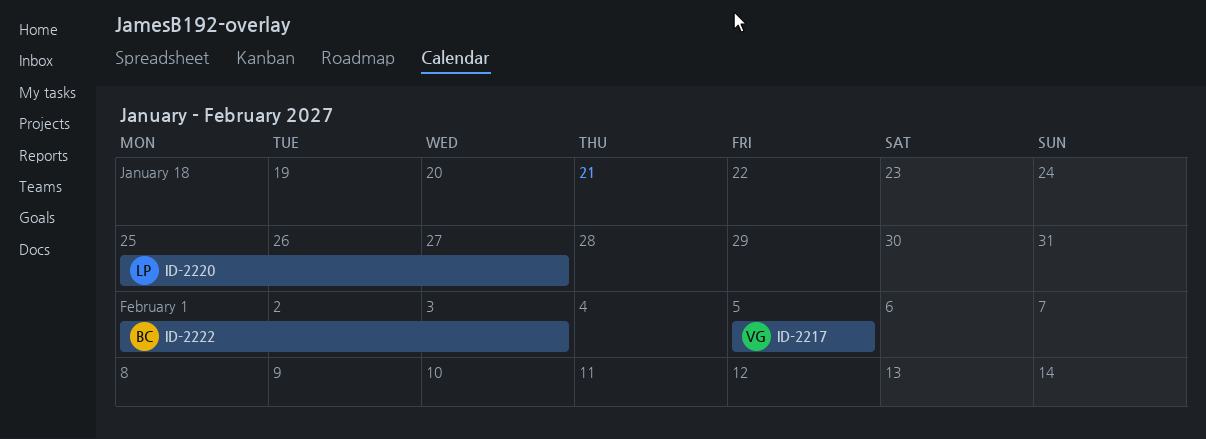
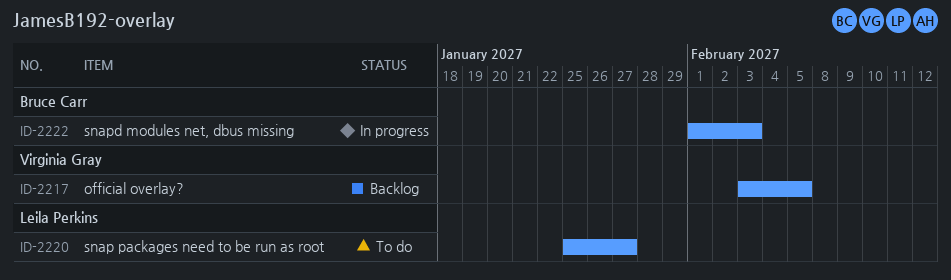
ID-2217, start: Feb 5 -> Feb 3

